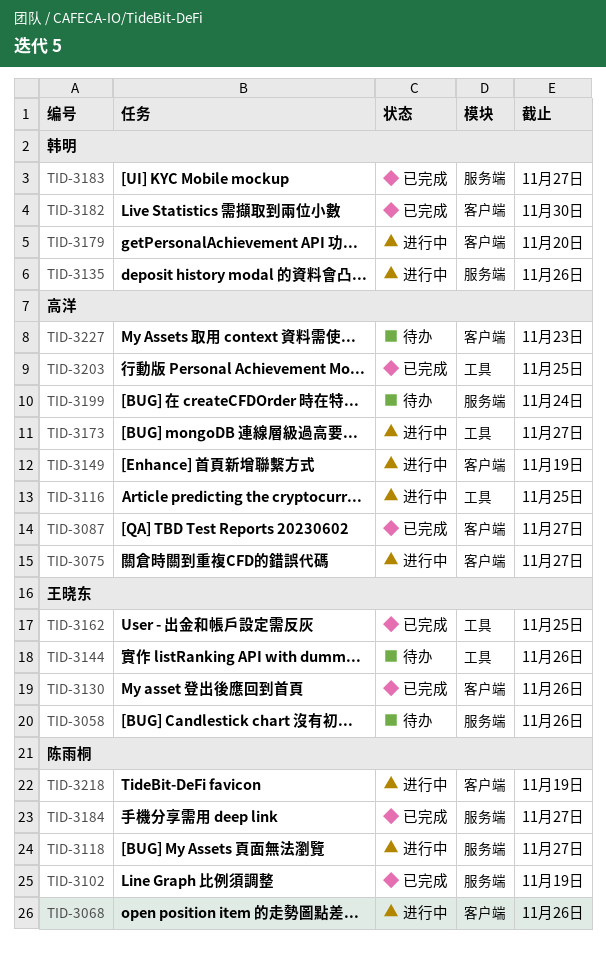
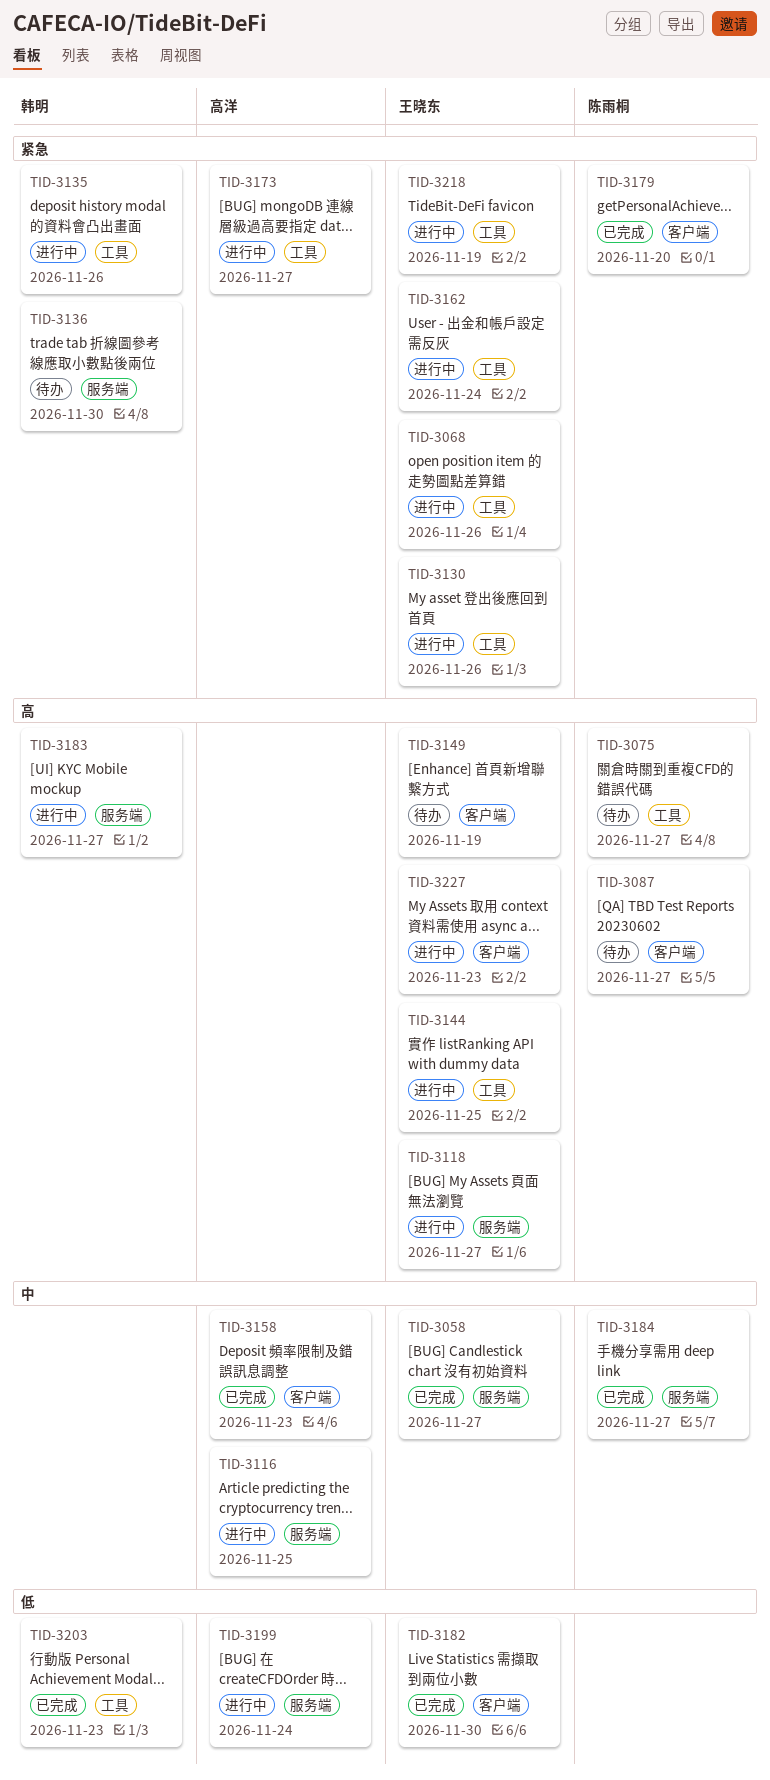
TID-3058, status: 待办 -> 已完成
TID-3058, due: Nov 26 -> Nov 27
TID-3068, owner: 陈雨桐 -> 王晓东
TID-3068, label: 客户端 -> 工具
TID-3075, status: 进行中 -> 待办
TID-3075, owner: 高洋 -> 陈雨桐
TID-3075, label: 客户端 -> 工具
TID-3087, status: 已完成 -> 待办
TID-3087, owner: 高洋 -> 陈雨桐
TID-3102: present -> none
TID-3116, label: 工具 -> 服务端
TID-3118, owner: 陈雨桐 -> 王晓东
TID-3130, status: 已完成 -> 进行中
TID-3130, label: 客户端 -> 工具
TID-3135, label: 服务端 -> 工具
TID-3136: none -> present
TID-3144, status: 待办 -> 进行中
TID-3144, due: Nov 26 -> Nov 25
TID-3149, status: 进行中 -> 待办
TID-3149, owner: 高洋 -> 王晓东
TID-3158: none -> present
TID-3162, status: 已完成 -> 进行中
TID-3162, due: Nov 25 -> Nov 24
TID-3179, status: 进行中 -> 已完成
TID-3179, owner: 韩明 -> 陈雨桐
TID-3182, owner: 韩明 -> 王晓东
TID-3183, status: 已完成 -> 进行中
TID-3199, status: 待办 -> 进行中
TID-3203, owner: 高洋 -> 韩明
TID-3203, due: Nov 25 -> Nov 23
TID-3218, owner: 陈雨桐 -> 王晓东
TID-3218, label: 客户端 -> 工具
TID-3227, status: 待办 -> 进行中
TID-3227, owner: 高洋 -> 王晓东

